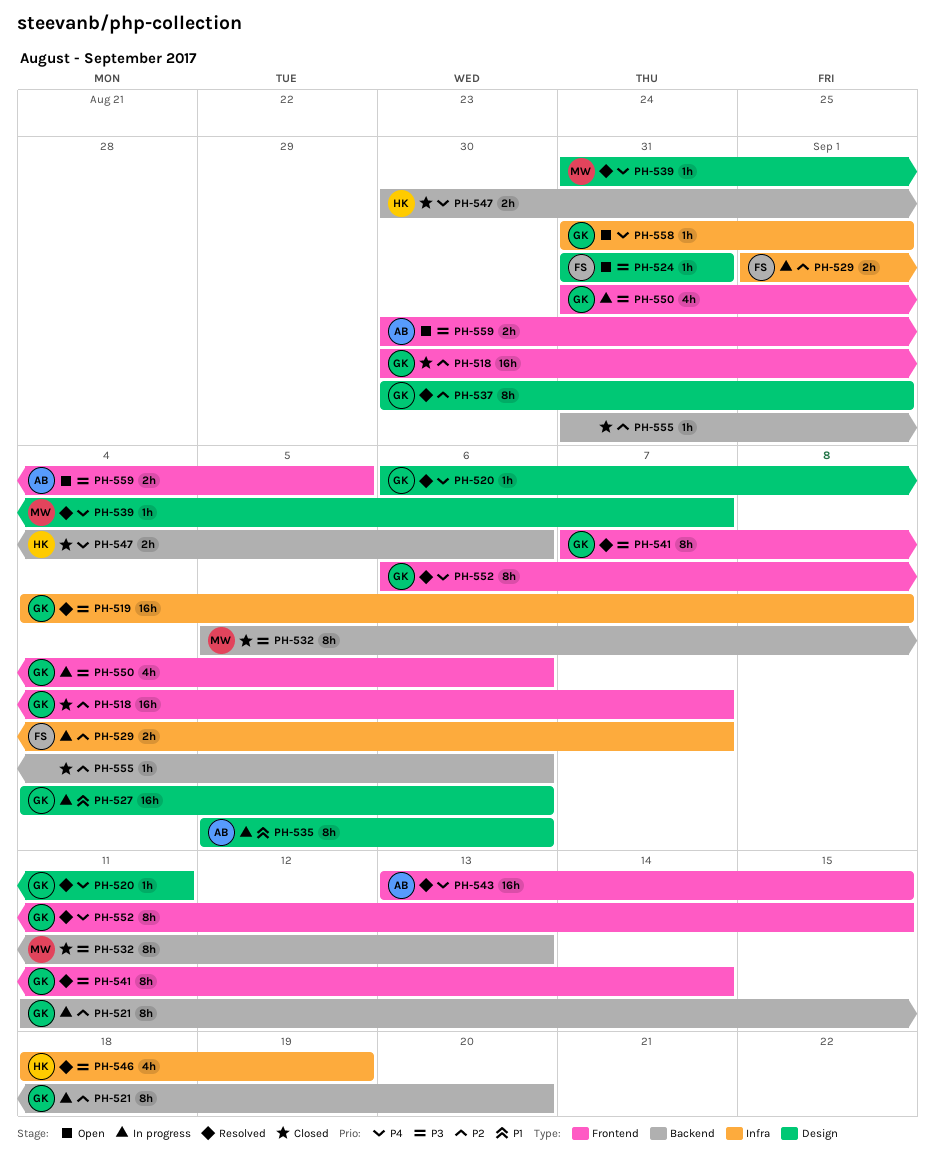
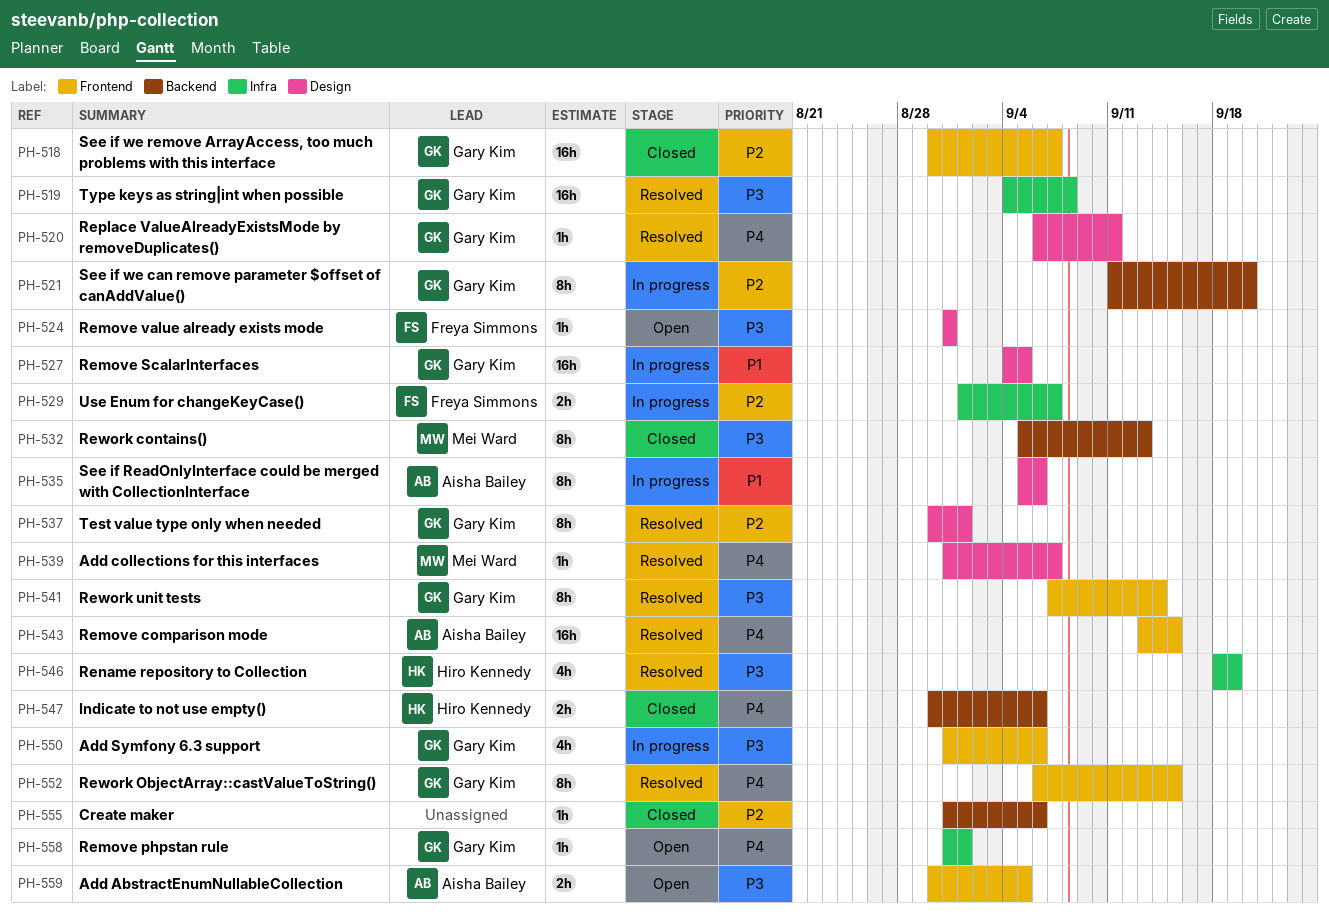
PH-527, due: Sep 6 -> Sep 5

